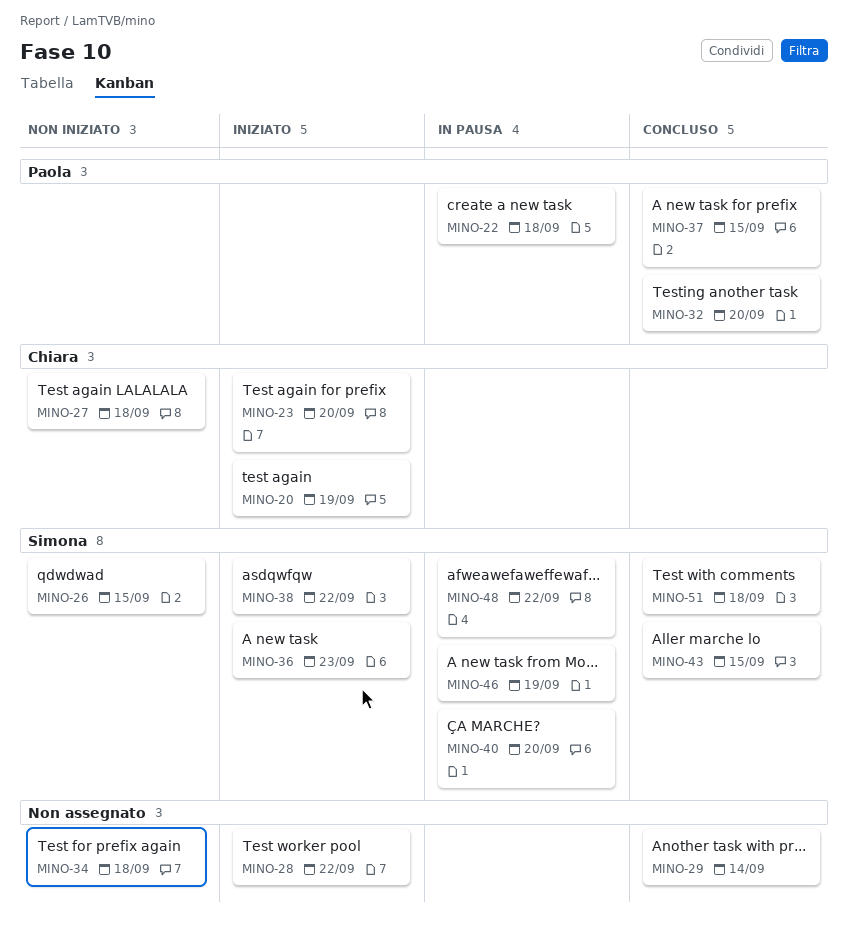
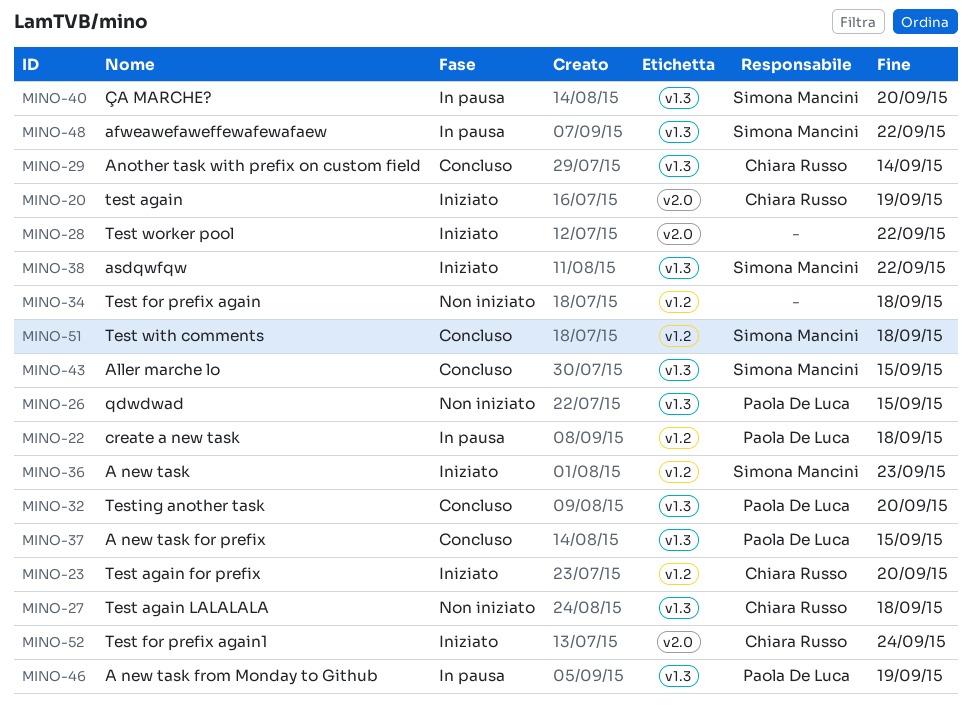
MINO-26, owner: Simona Mancini -> Paola De Luca
MINO-29, owner: none -> Chiara Russo
MINO-46, owner: Simona Mancini -> Paola De Luca
MINO-52: none -> present

